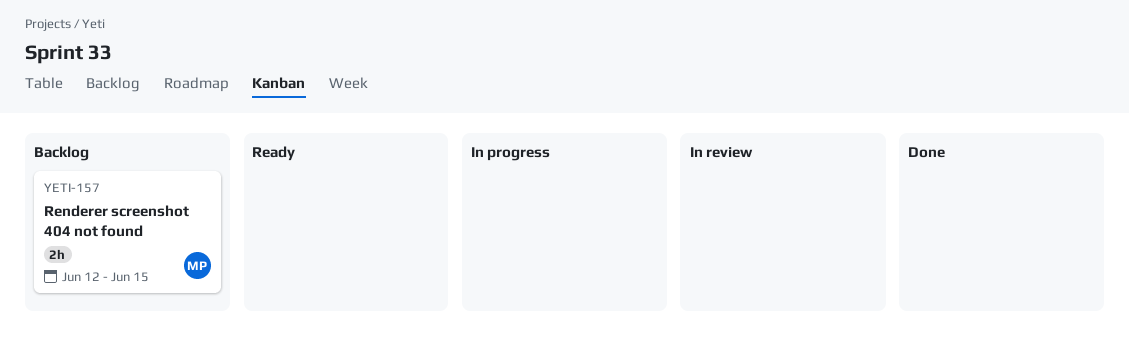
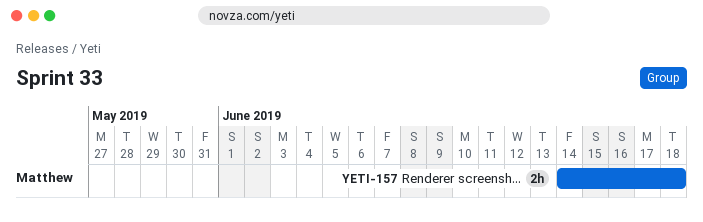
YETI-157, start: Jun 12 -> Jun 14
YETI-157, due: Jun 15 -> Jun 18

